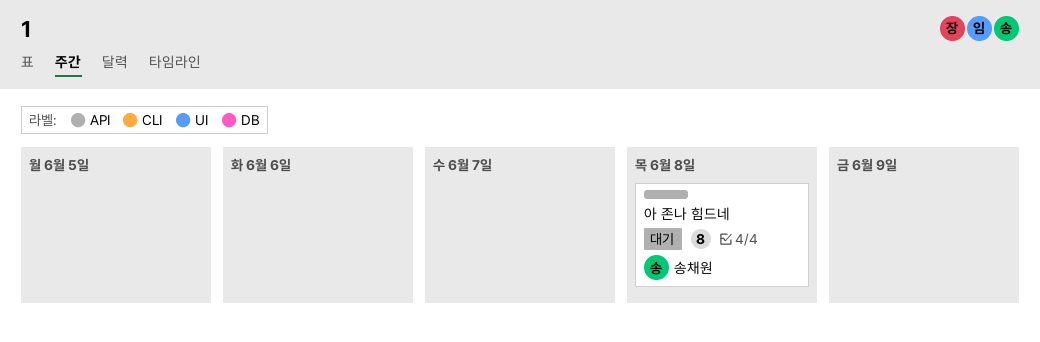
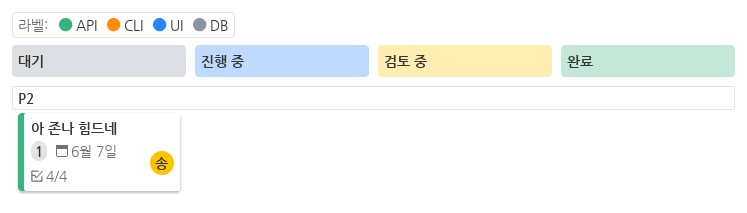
아 존나 힘드네, estimate: 8 -> 1
아 존나 힘드네, due: Jun 8 -> Jun 7

